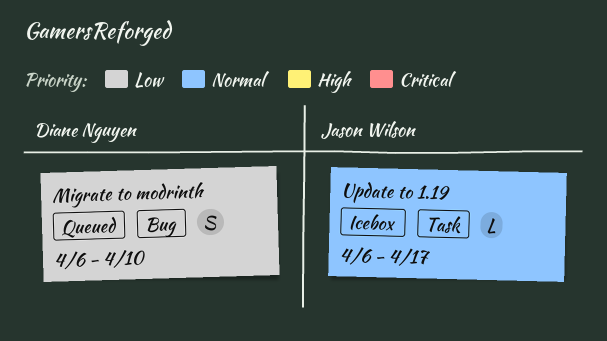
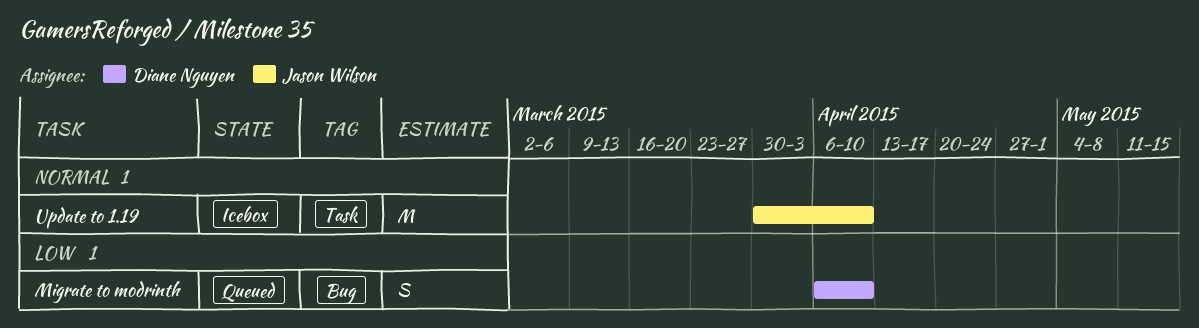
Update to 1.19, estimate: L -> M
Update to 1.19, start: Apr 6 -> Mar 30
Update to 1.19, due: Apr 17 -> Apr 10

